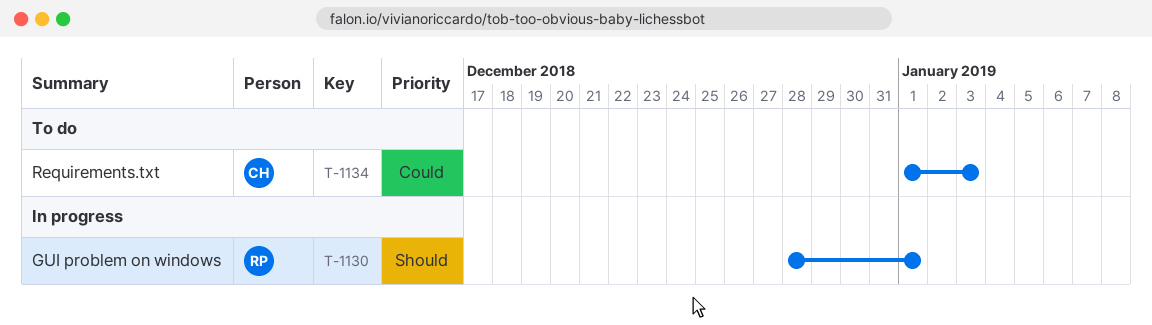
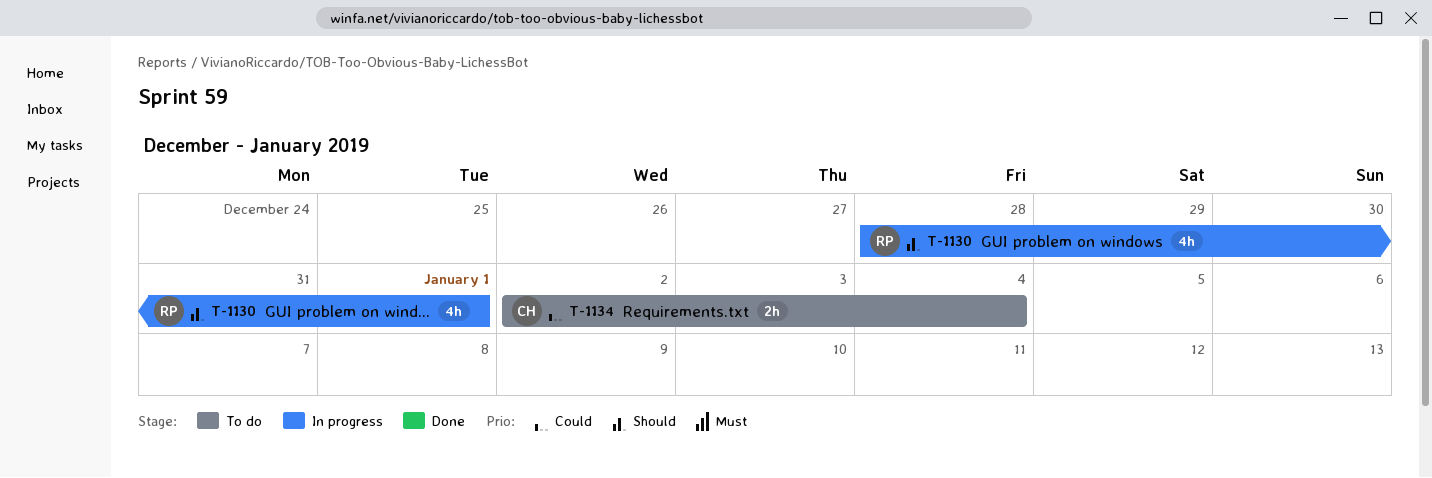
T-1134, start: Jan 1 -> Jan 2
T-1134, due: Jan 3 -> Jan 4

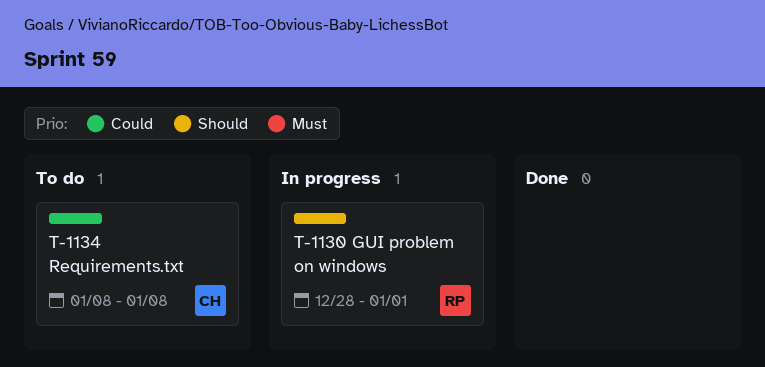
T-1134, start: Jan 2 -> Jan 8
T-1134, due: Jan 4 -> Jan 8

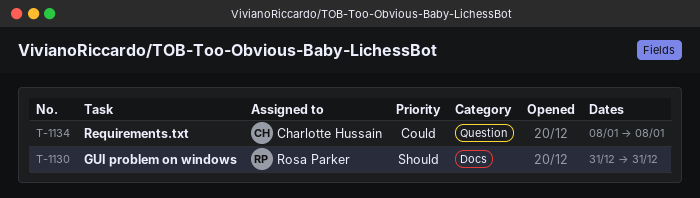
T-1130, start: Dec 28 -> Dec 31
T-1130, due: Jan 1 -> Dec 31

